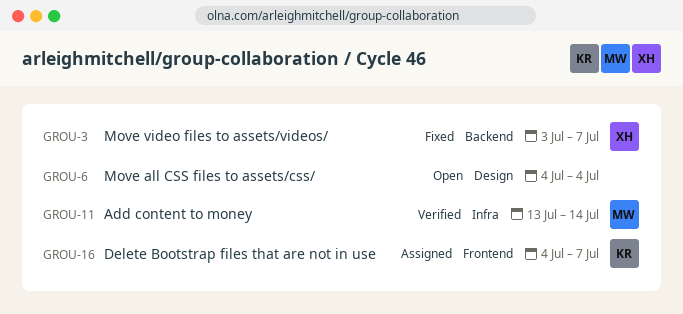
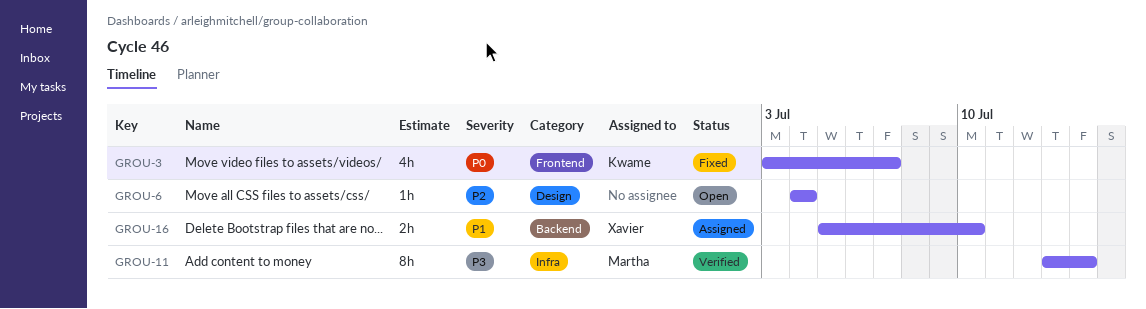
GROU-3, owner: Xavier -> Kwame
GROU-3, label: Backend -> Frontend
GROU-16, owner: Kwame -> Xavier
GROU-16, label: Frontend -> Backend
GROU-16, start: Jul 4 -> Jul 5
GROU-16, due: Jul 7 -> Jul 10

